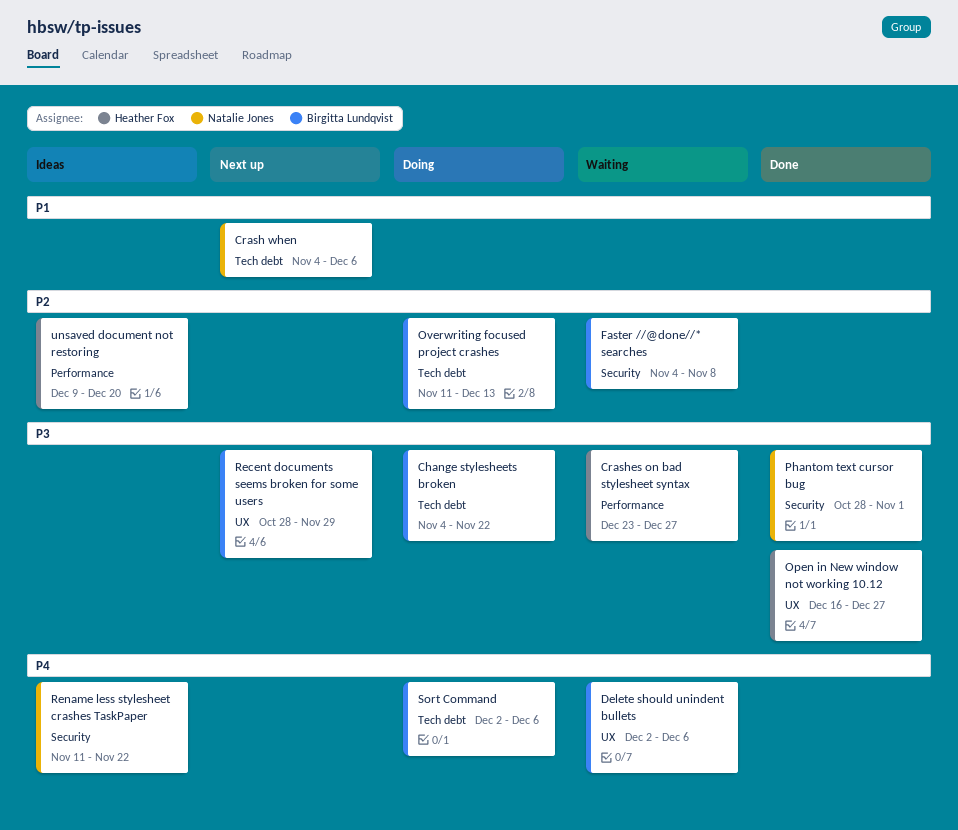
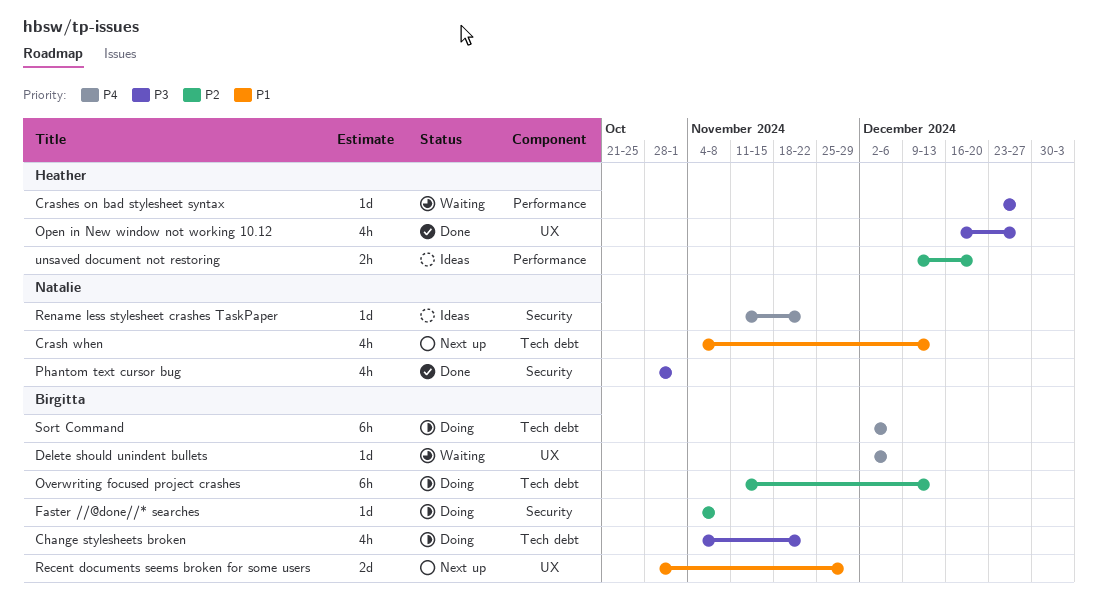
Crash when, due: Dec 6 -> Dec 13
Faster //@done//* searches, status: Waiting -> Doing
Recent documents seems broken for some users, priority: P3 -> P1

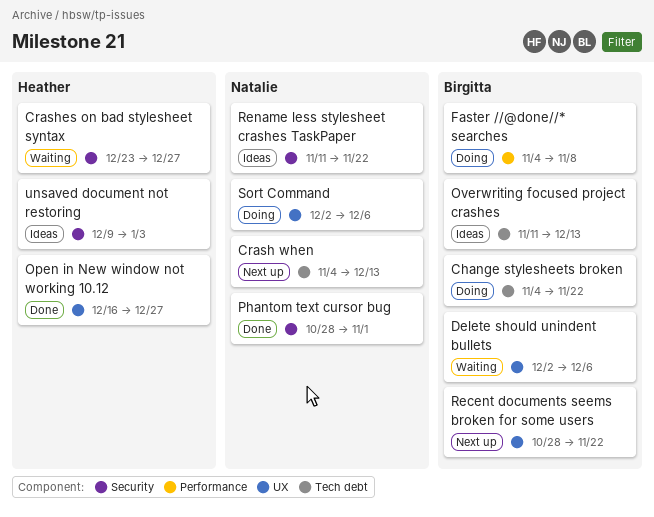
Crashes on bad stylesheet syntax, label: Performance -> Security
Faster //@done//* searches, label: Security -> Performance
Overwriting focused project crashes, status: Doing -> Ideas
Recent documents seems broken for some users, due: Nov 29 -> Nov 22
Sort Command, owner: Birgitta -> Natalie
Sort Command, label: Tech debt -> UX
unsaved document not restoring, label: Performance -> Security
unsaved document not restoring, due: Dec 20 -> Jan 3

